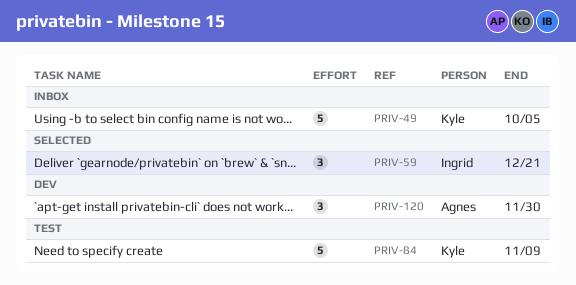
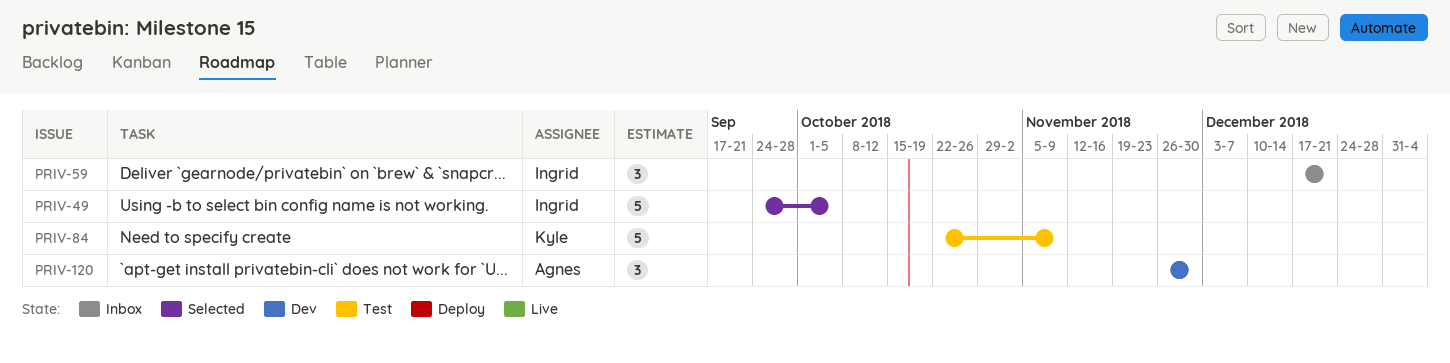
PRIV-49, status: Inbox -> Selected
PRIV-49, owner: Kyle -> Ingrid
PRIV-59, status: Selected -> Inbox

